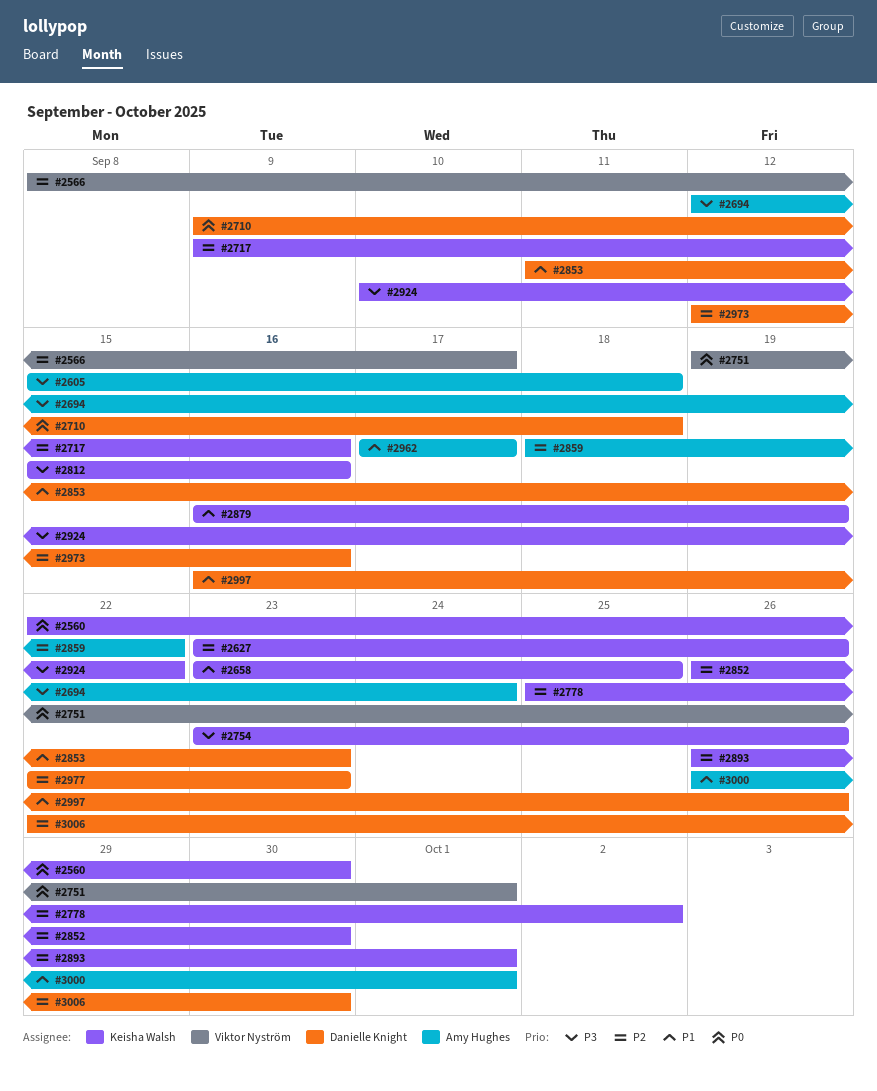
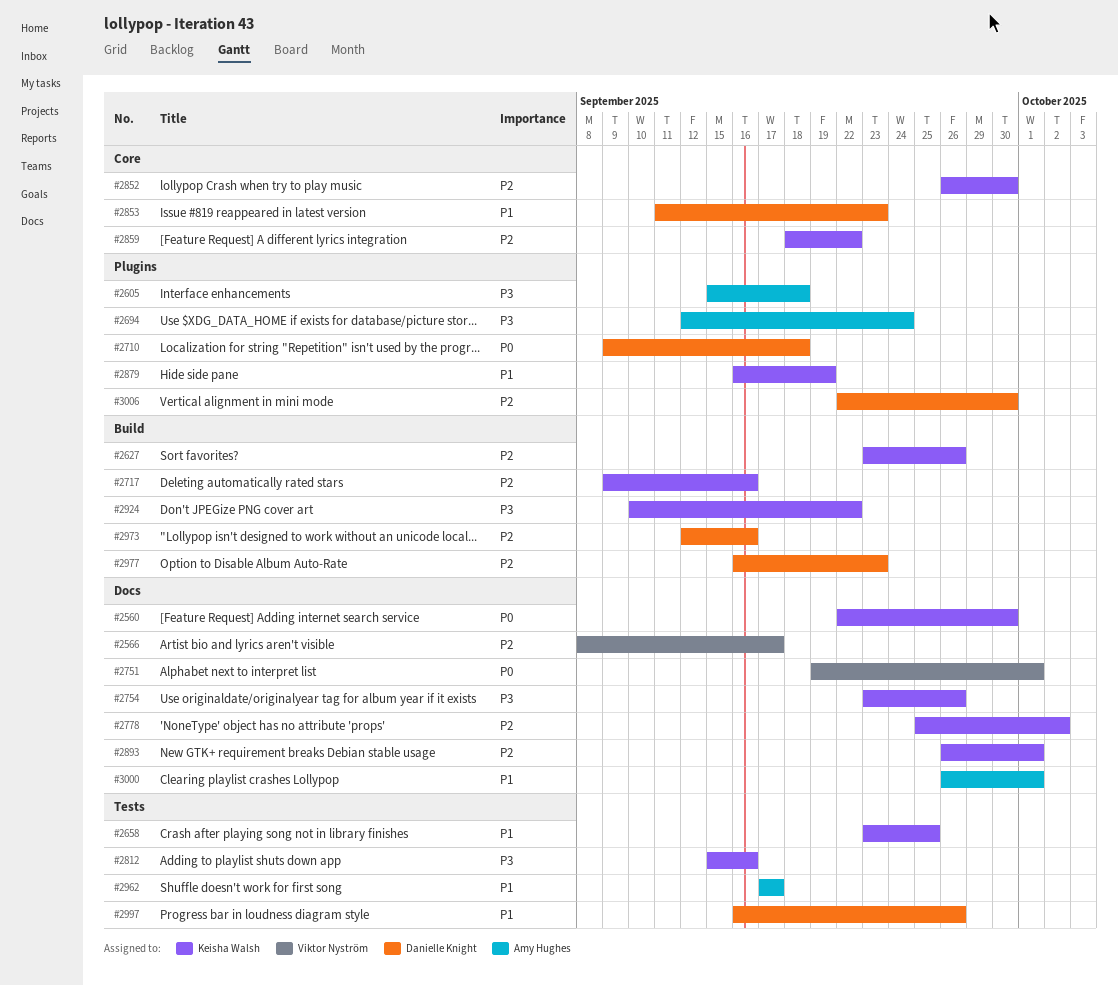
#2859, owner: Amy Hughes -> Keisha Walsh
#2977, start: Sep 22 -> Sep 16

